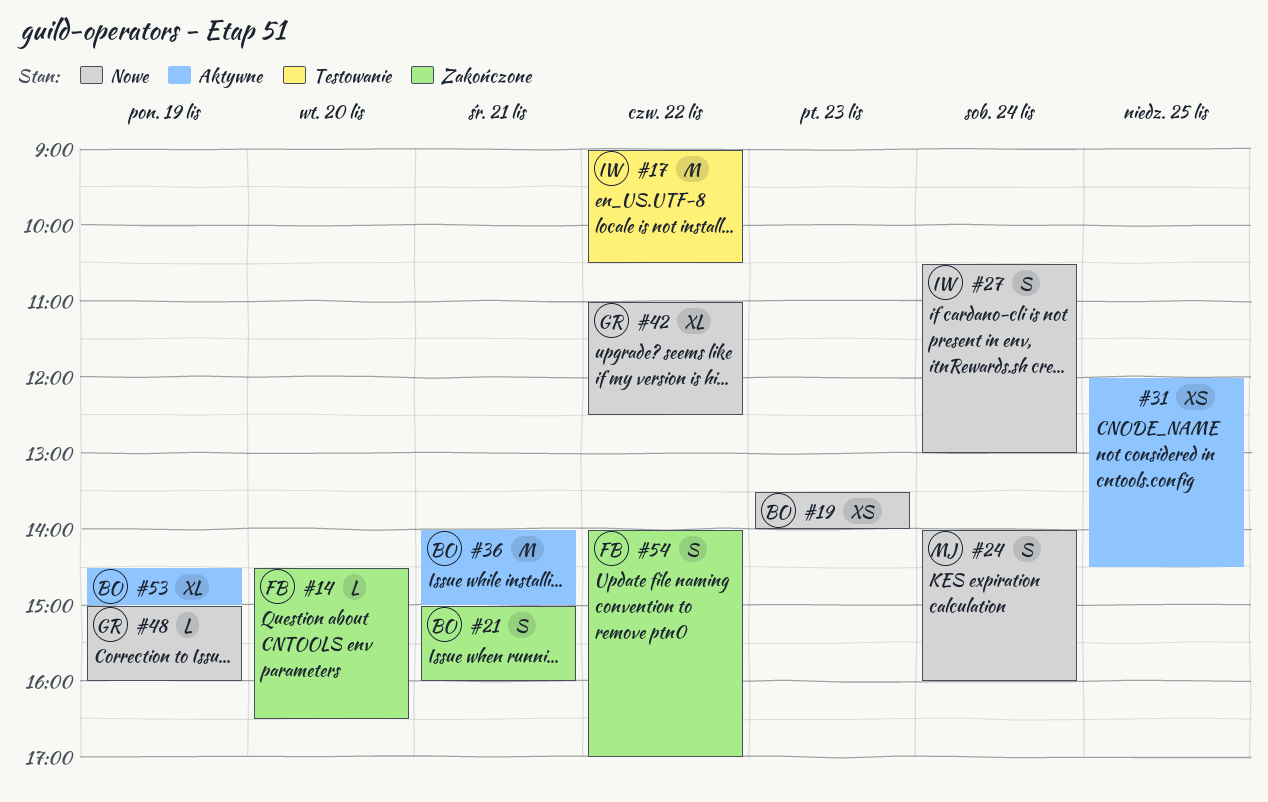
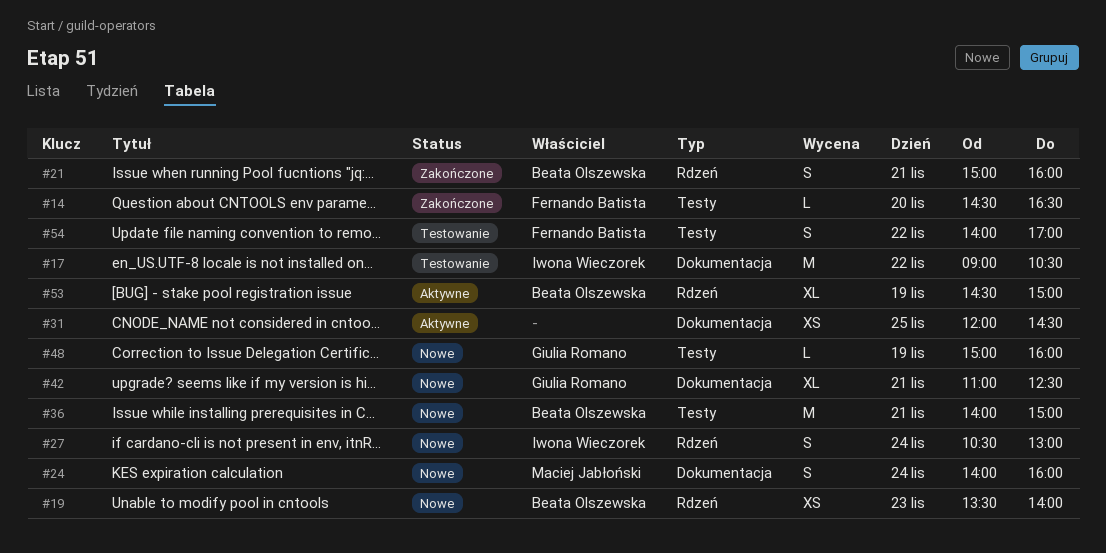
#36, status: Aktywne -> Nowe
#42, day: Nov 22 -> Nov 21
#54, status: Zakończone -> Testowanie

